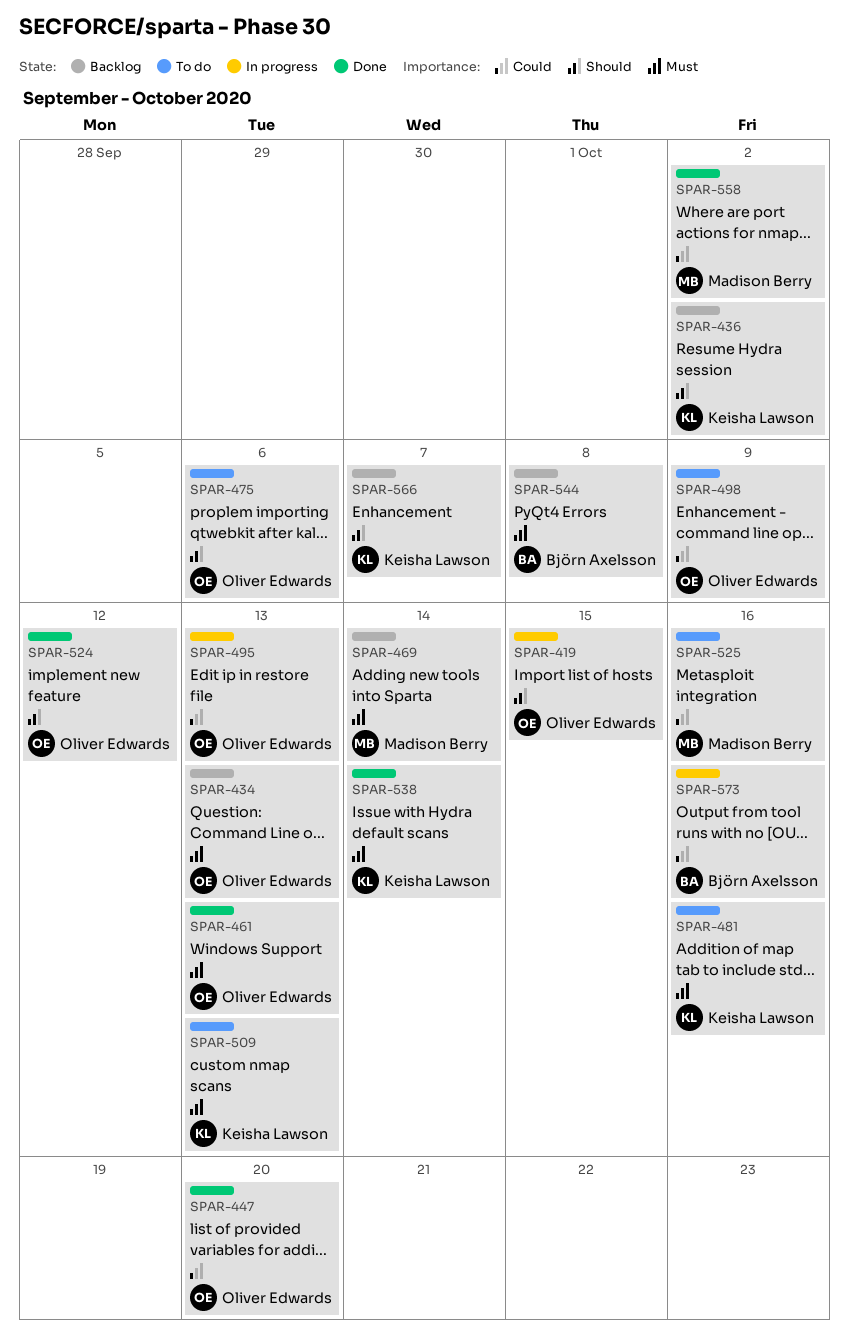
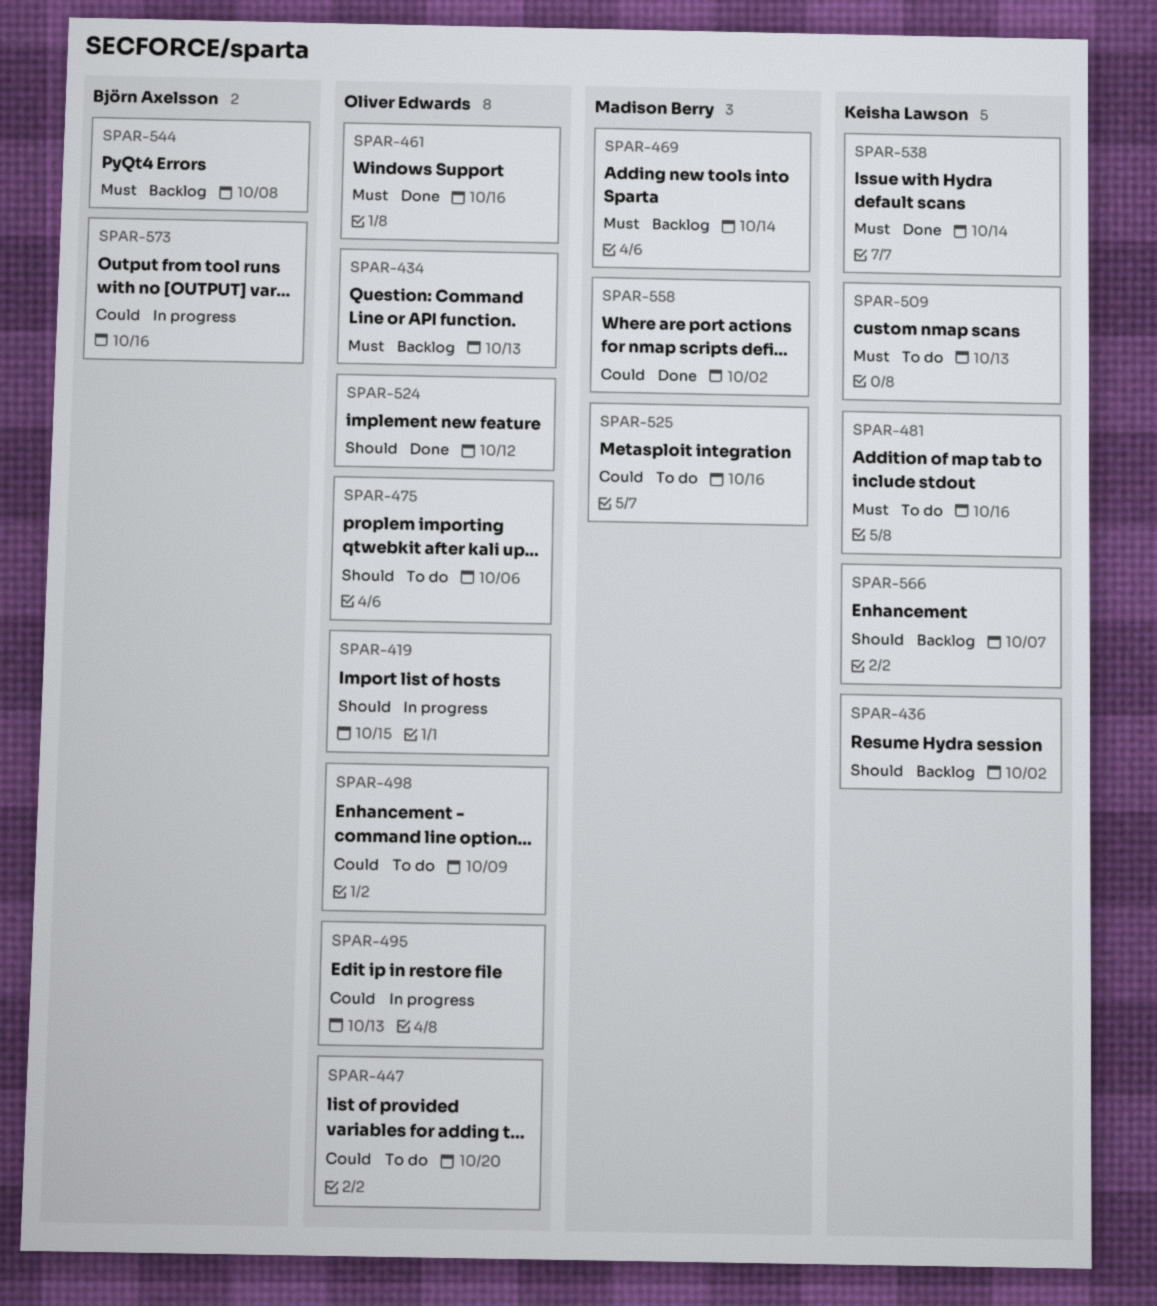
SPAR-447, status: Done -> To do
SPAR-461, due: Oct 13 -> Oct 16

